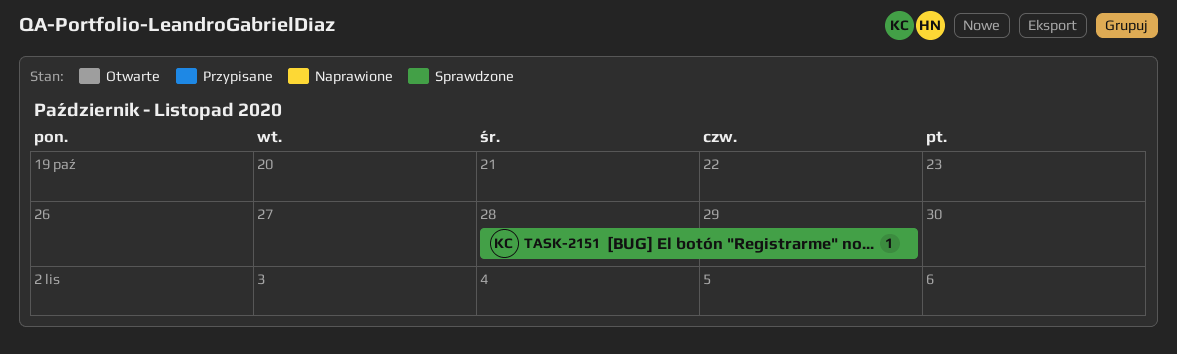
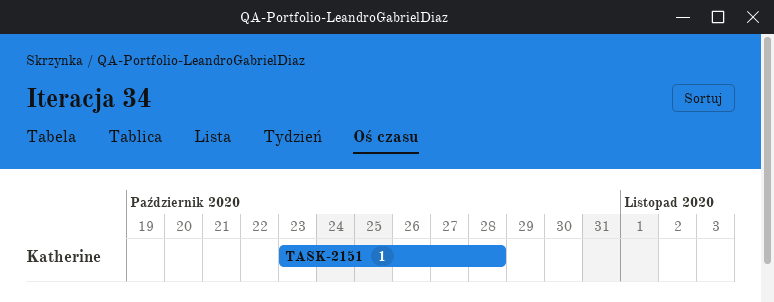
TASK-2151, start: Oct 28 -> Oct 23
TASK-2151, due: Oct 29 -> Oct 28

